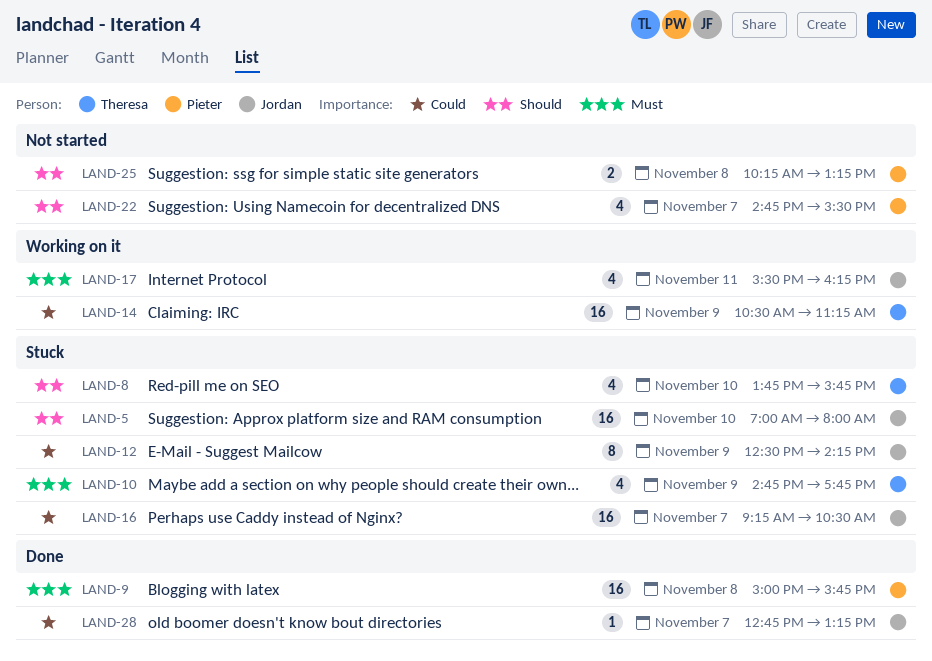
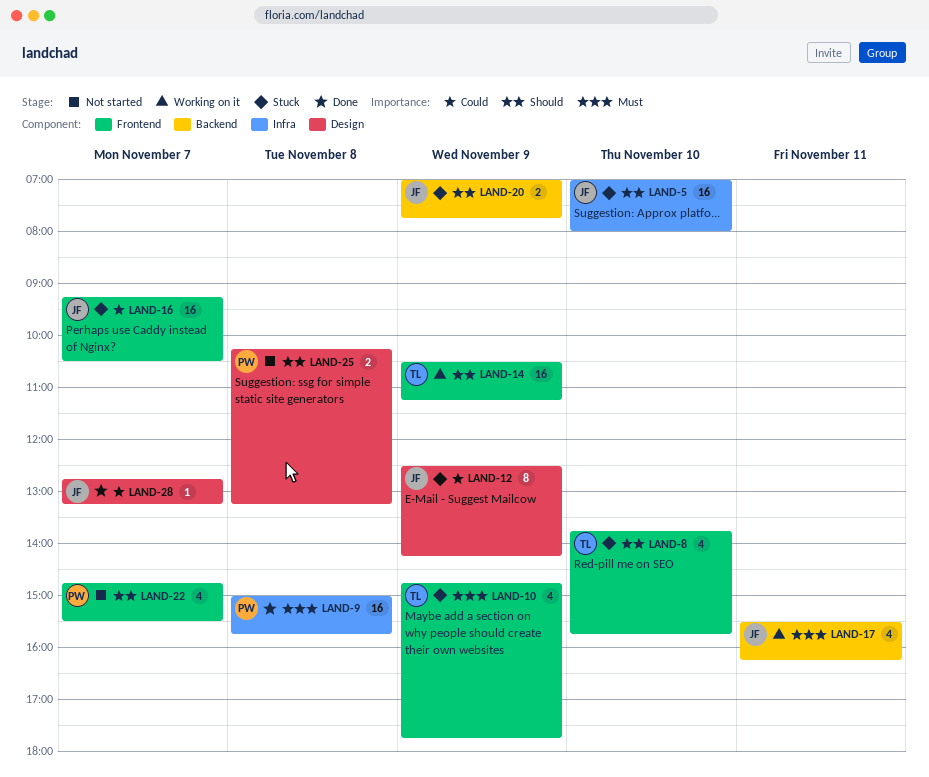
LAND-14, priority: Could -> Should
LAND-20: none -> present

